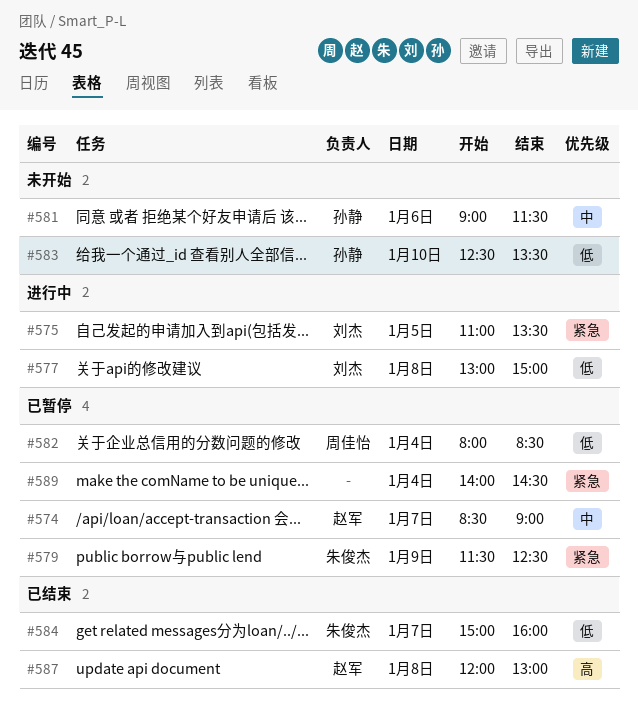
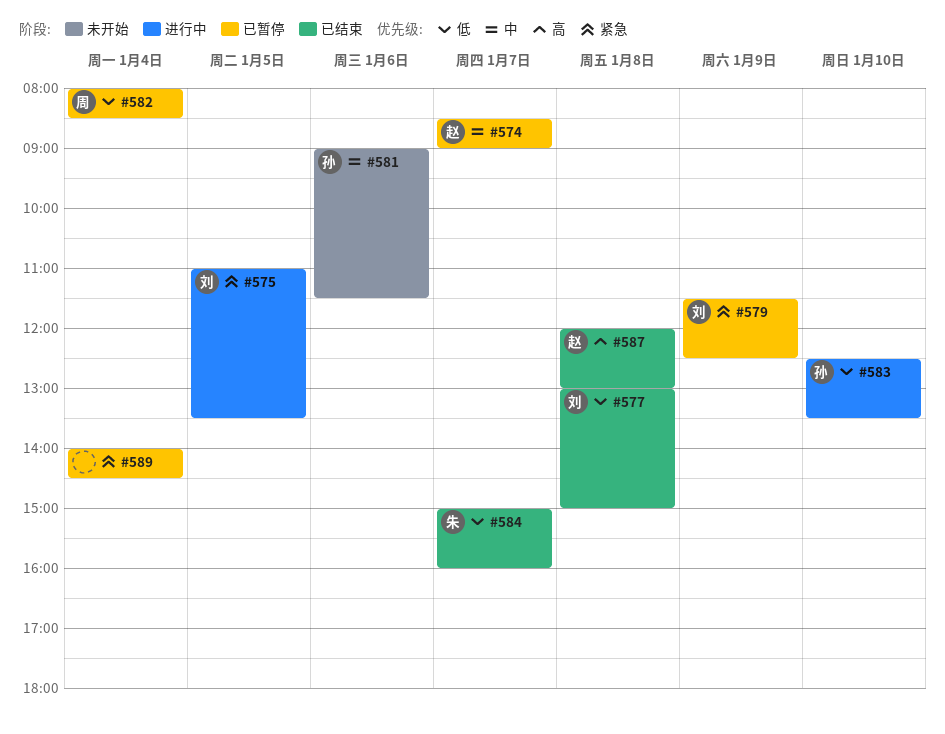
#577, status: 进行中 -> 已结束
#579, owner: 朱俊杰 -> 刘杰
#583, status: 未开始 -> 进行中

